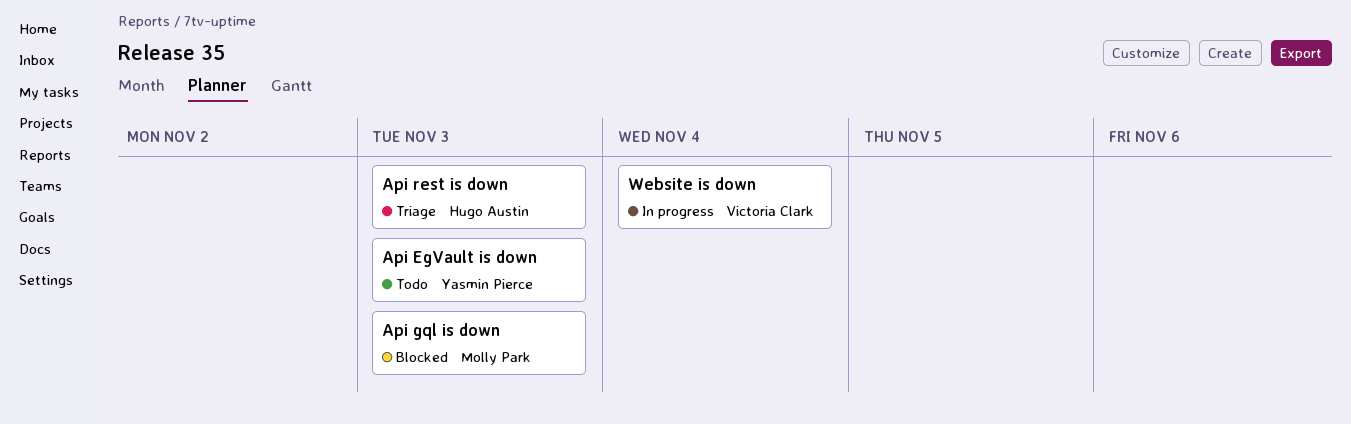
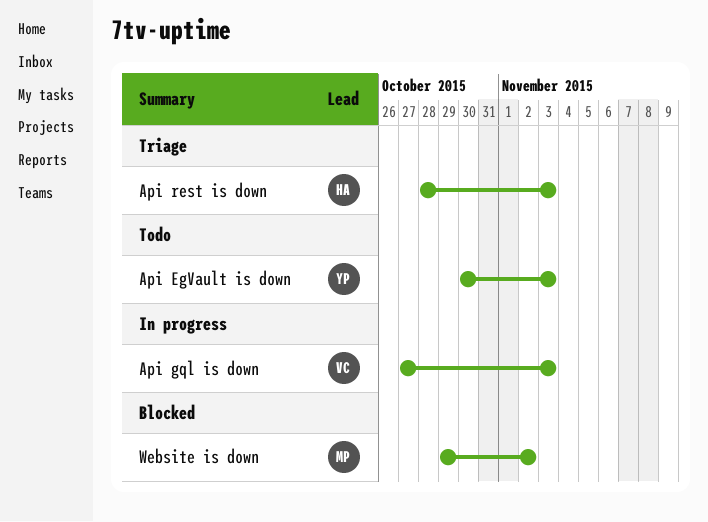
Api gql is down, status: Blocked -> In progress
Api gql is down, owner: Molly Park -> Victoria Clark
Website is down, status: In progress -> Blocked
Website is down, owner: Victoria Clark -> Molly Park
Website is down, due: Nov 4 -> Nov 2

